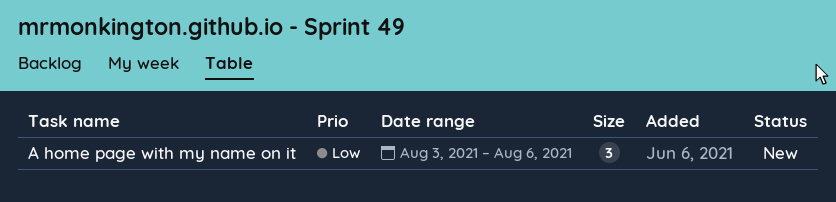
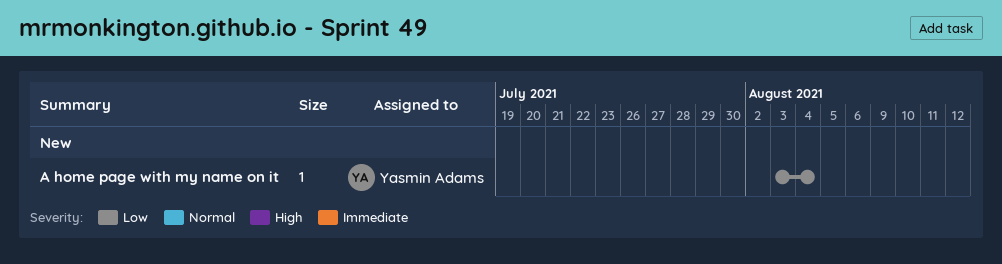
A home page with my name on it, estimate: 3 -> 1
A home page with my name on it, due: Aug 6 -> Aug 4

